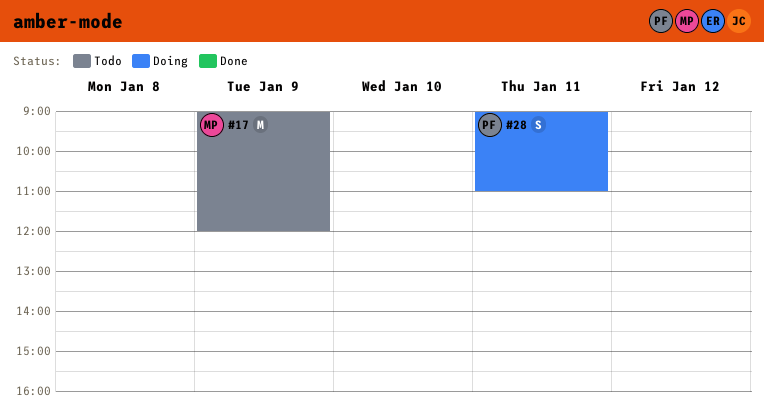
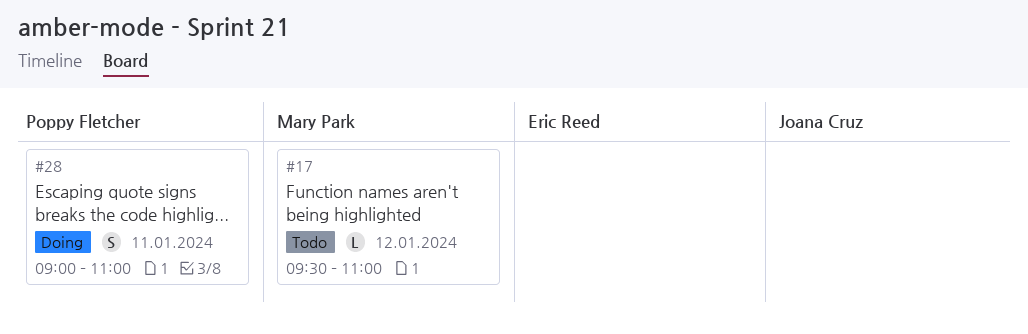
#17, estimate: M -> L
#17, day: Jan 9 -> Jan 12
#17, begins: 09:00 -> 09:30
#17, ends: 12:00 -> 11:00

